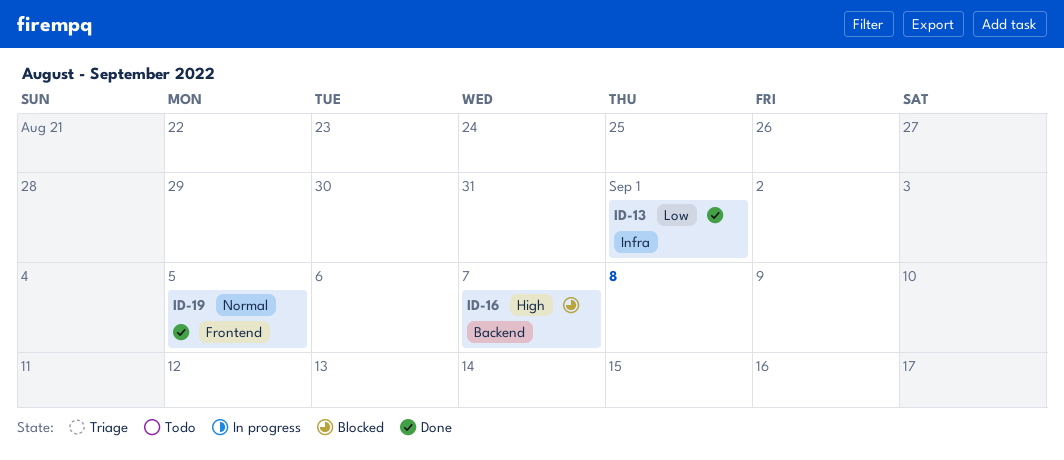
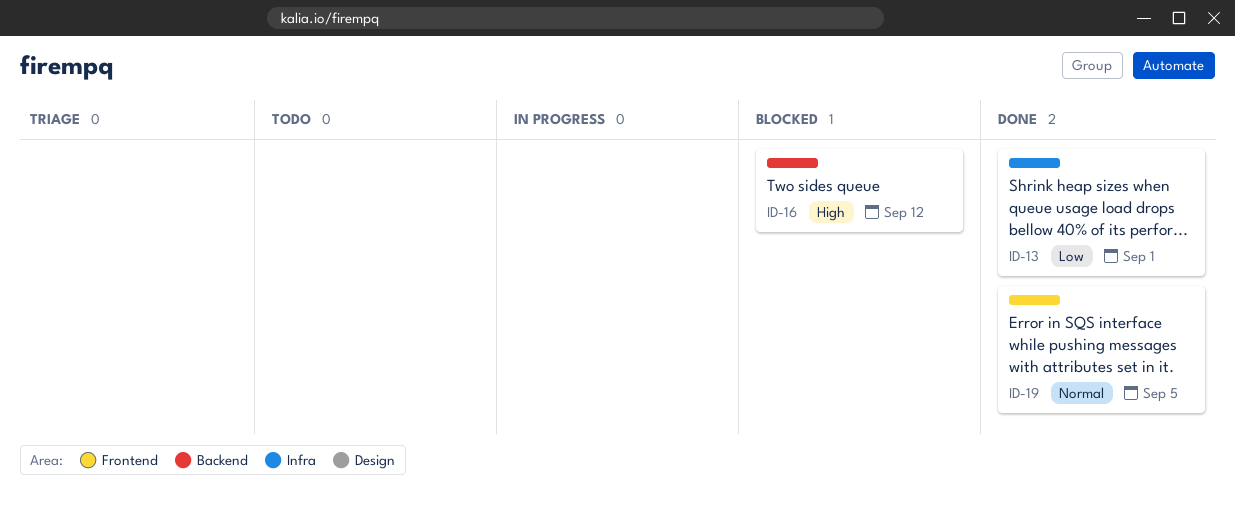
ID-16, due: Sep 7 -> Sep 12

